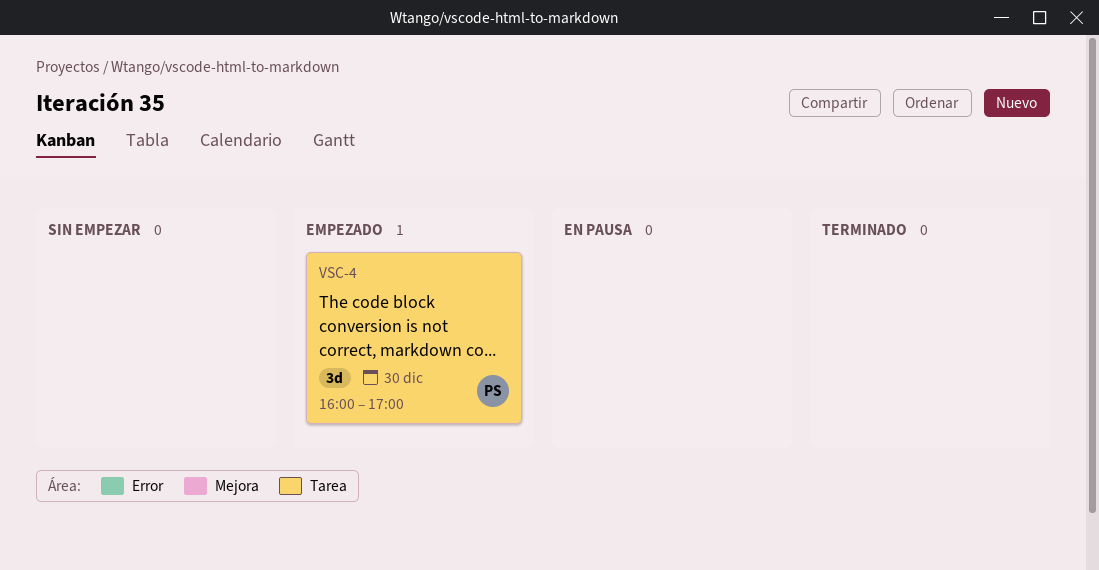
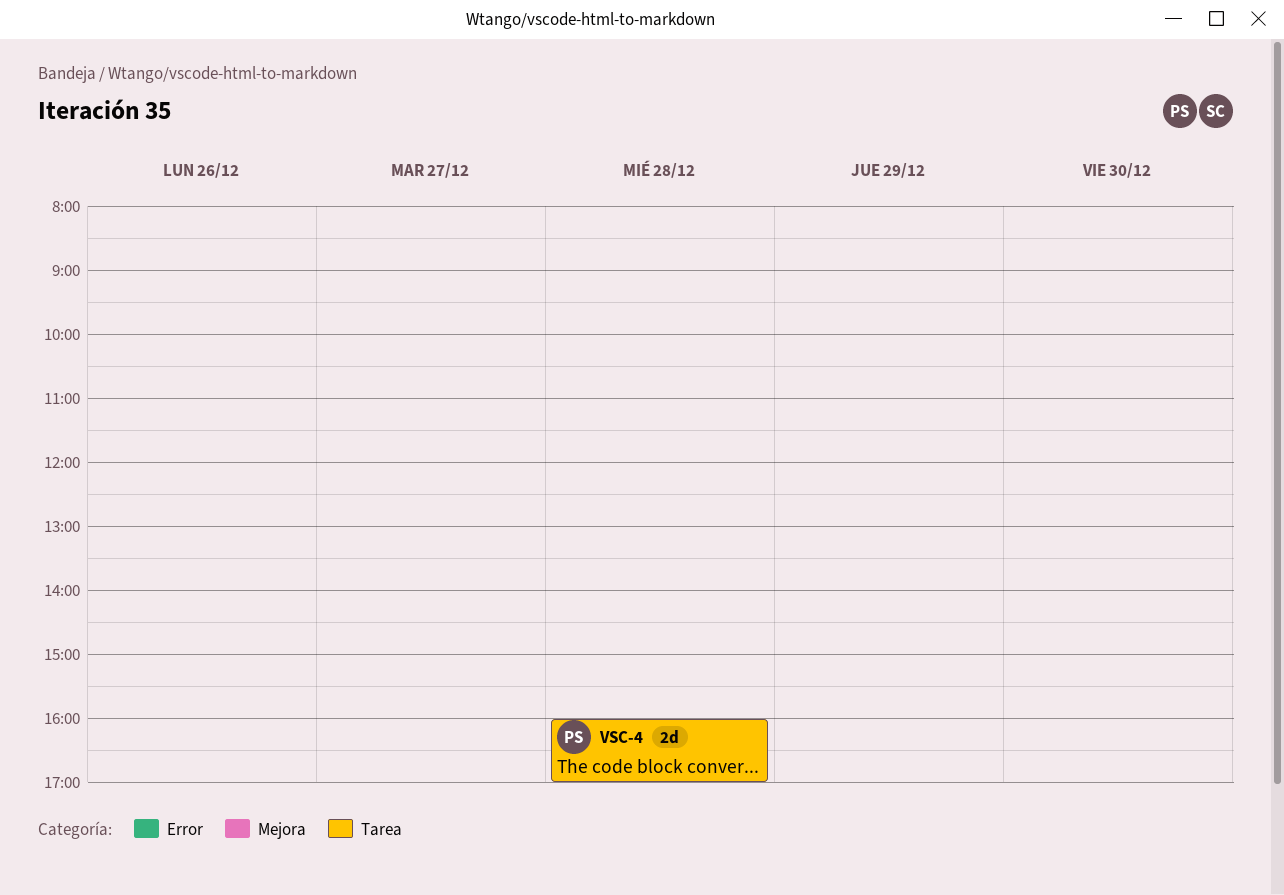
VSC-4, estimate: 3d -> 2d
VSC-4, day: Dec 30 -> Dec 28

